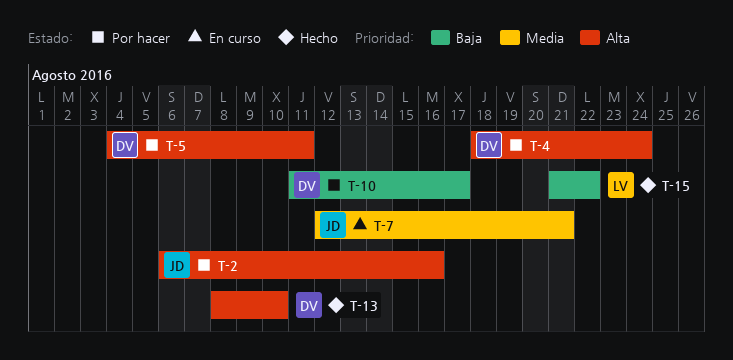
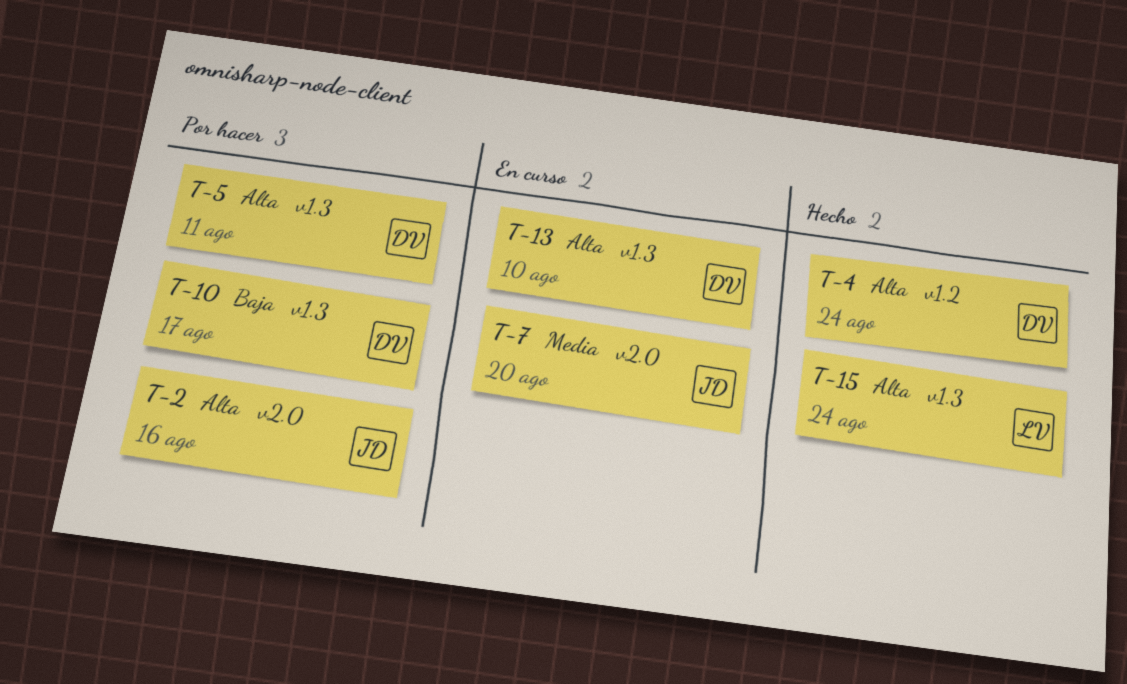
T-4, status: Por hacer -> Hecho
T-7, due: Aug 21 -> Aug 20
T-13, status: Hecho -> En curso
T-15, priority: Baja -> Alta
T-15, due: Aug 22 -> Aug 24

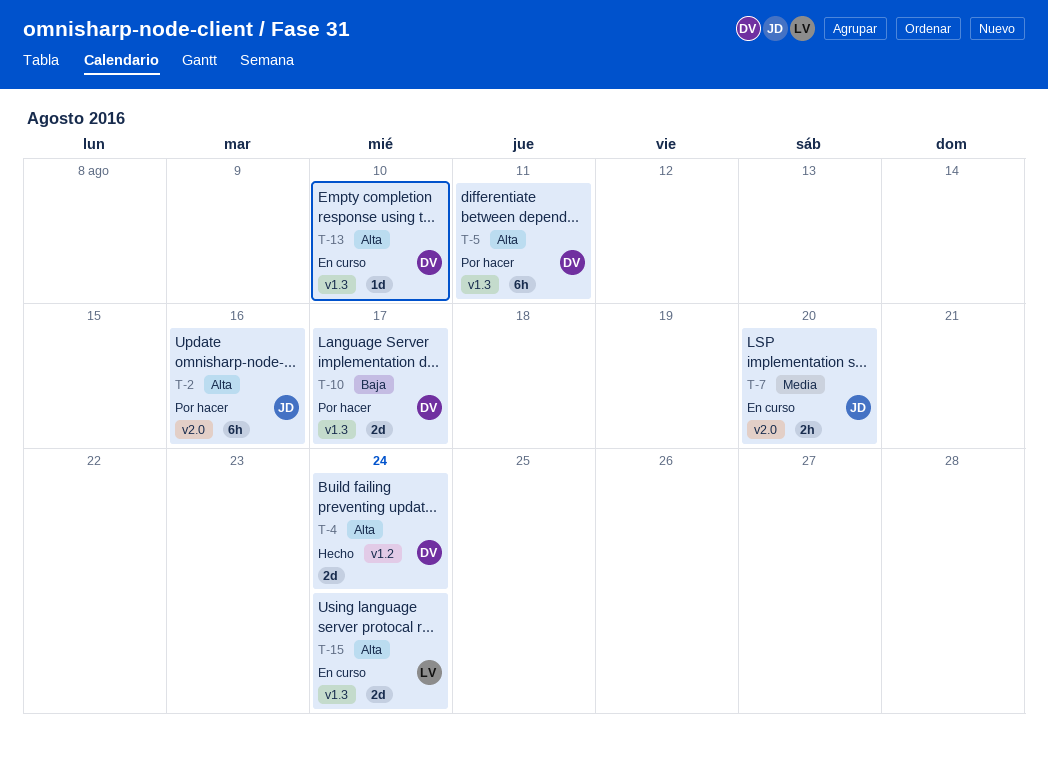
T-15, status: Hecho -> En curso

